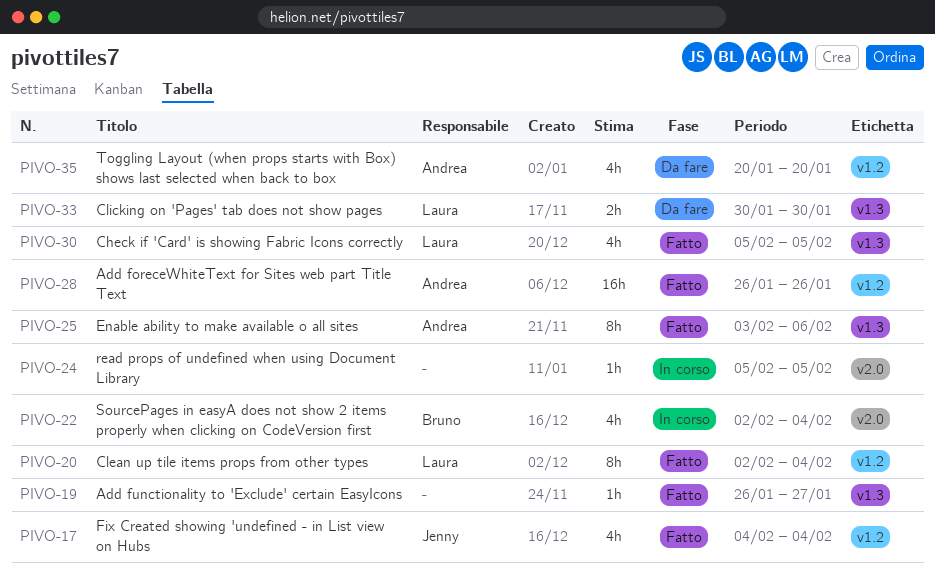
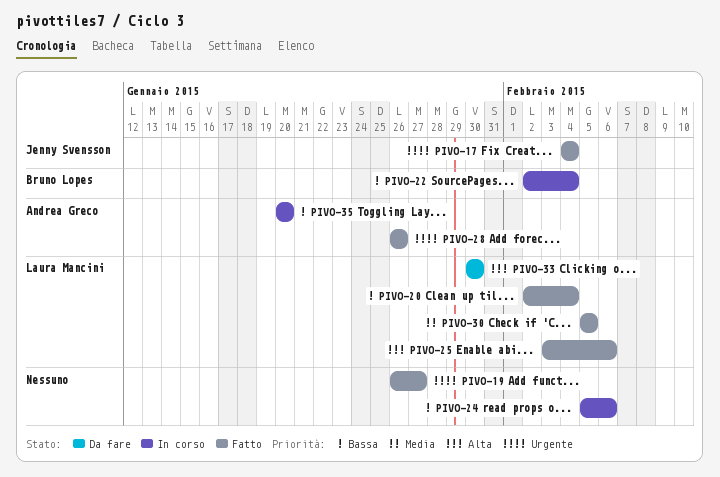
PIVO-24, due: Feb 5 -> Feb 6
PIVO-25, owner: Andrea Greco -> Laura Mancini
PIVO-35, status: Da fare -> In corso

